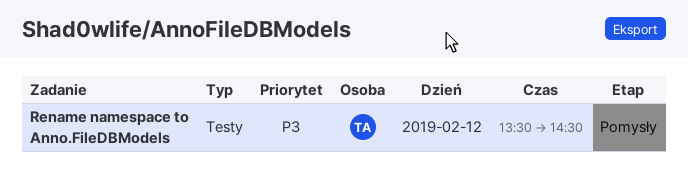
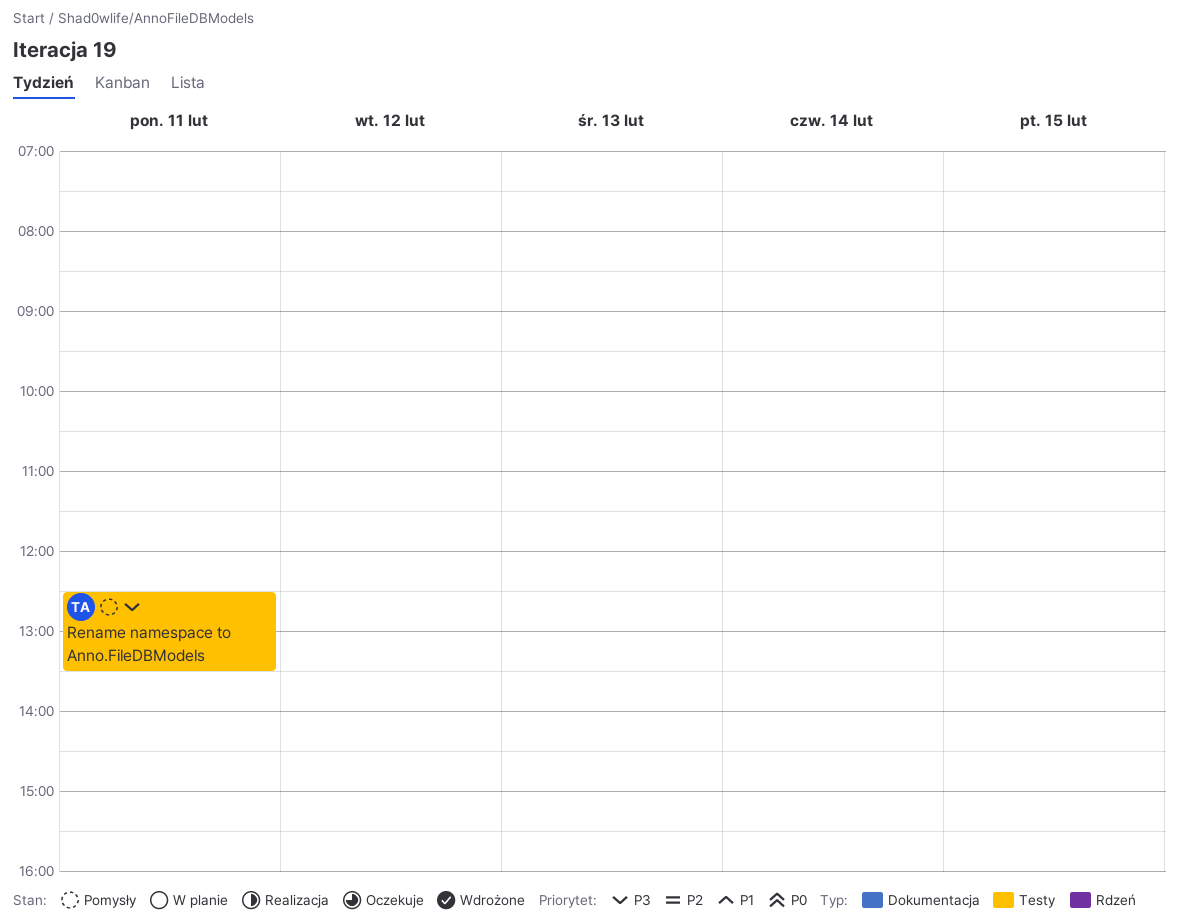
Rename namespace to Anno.FileDBModels, day: Feb 12 -> Feb 11
Rename namespace to Anno.FileDBModels, begins: 13:30 -> 12:30
Rename namespace to Anno.FileDBModels, ends: 14:30 -> 13:30

